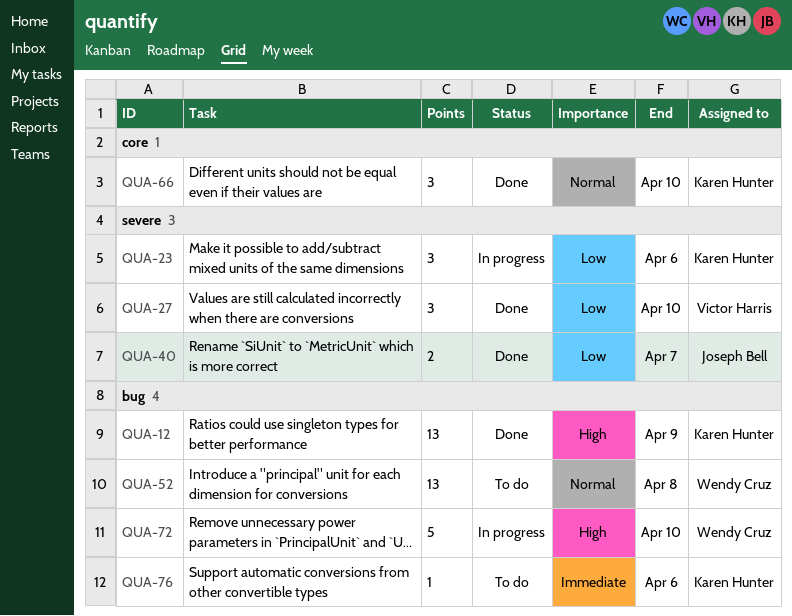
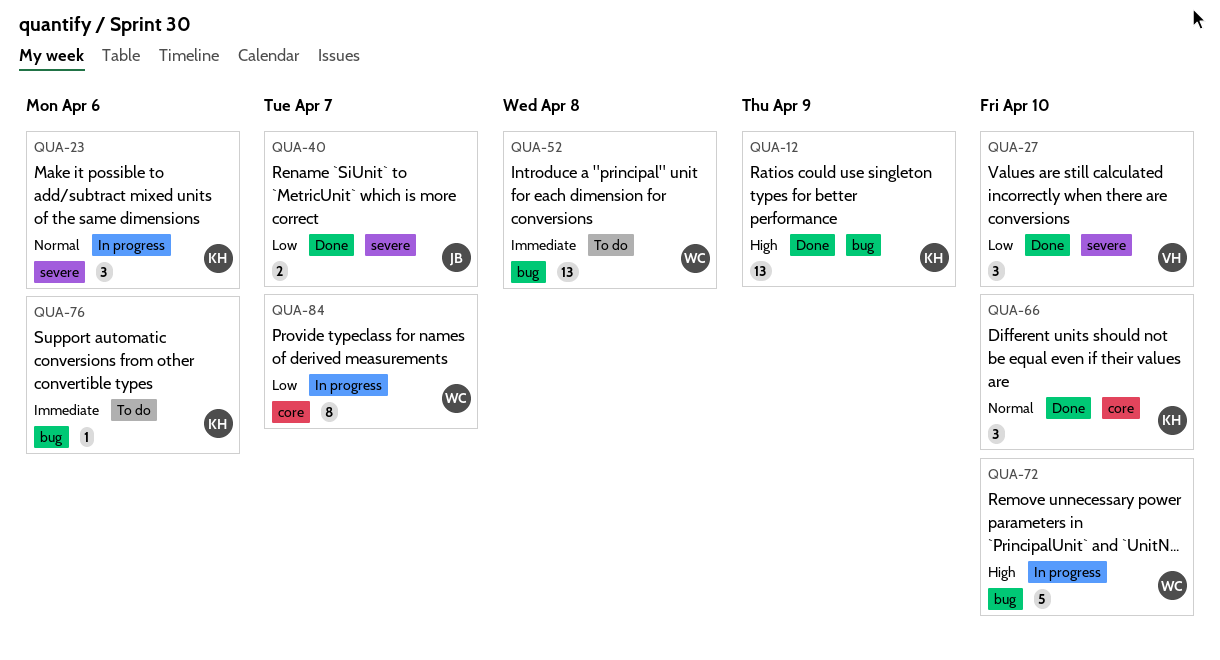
QUA-23, priority: Low -> Normal
QUA-52, priority: Normal -> Immediate
QUA-84: none -> present

